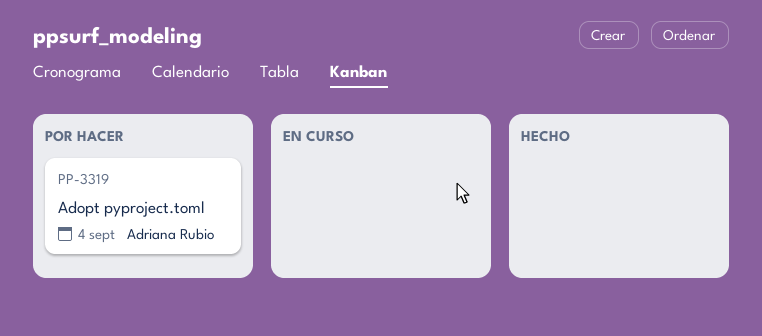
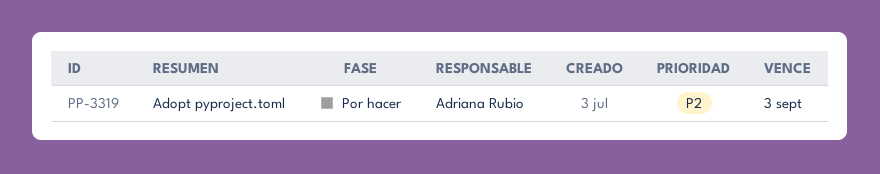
PP-3319, due: Sep 4 -> Sep 3

